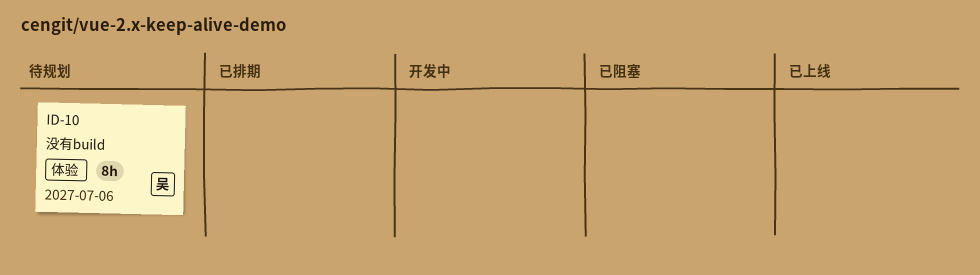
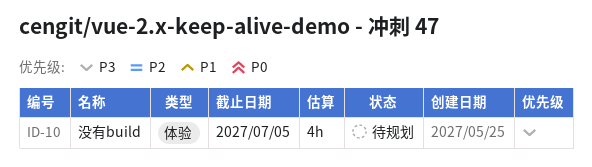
ID-10, estimate: 8h -> 4h
ID-10, due: Jul 6 -> Jul 5

